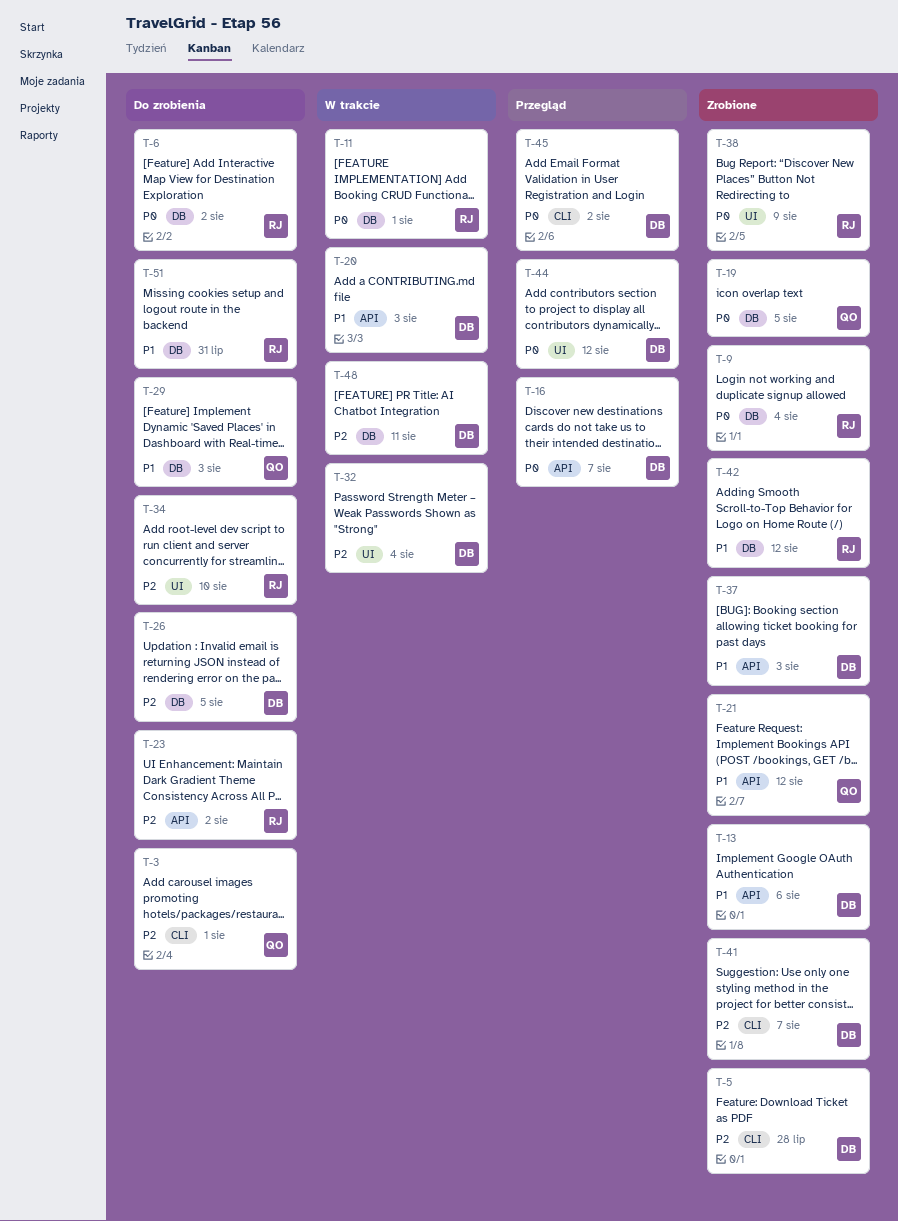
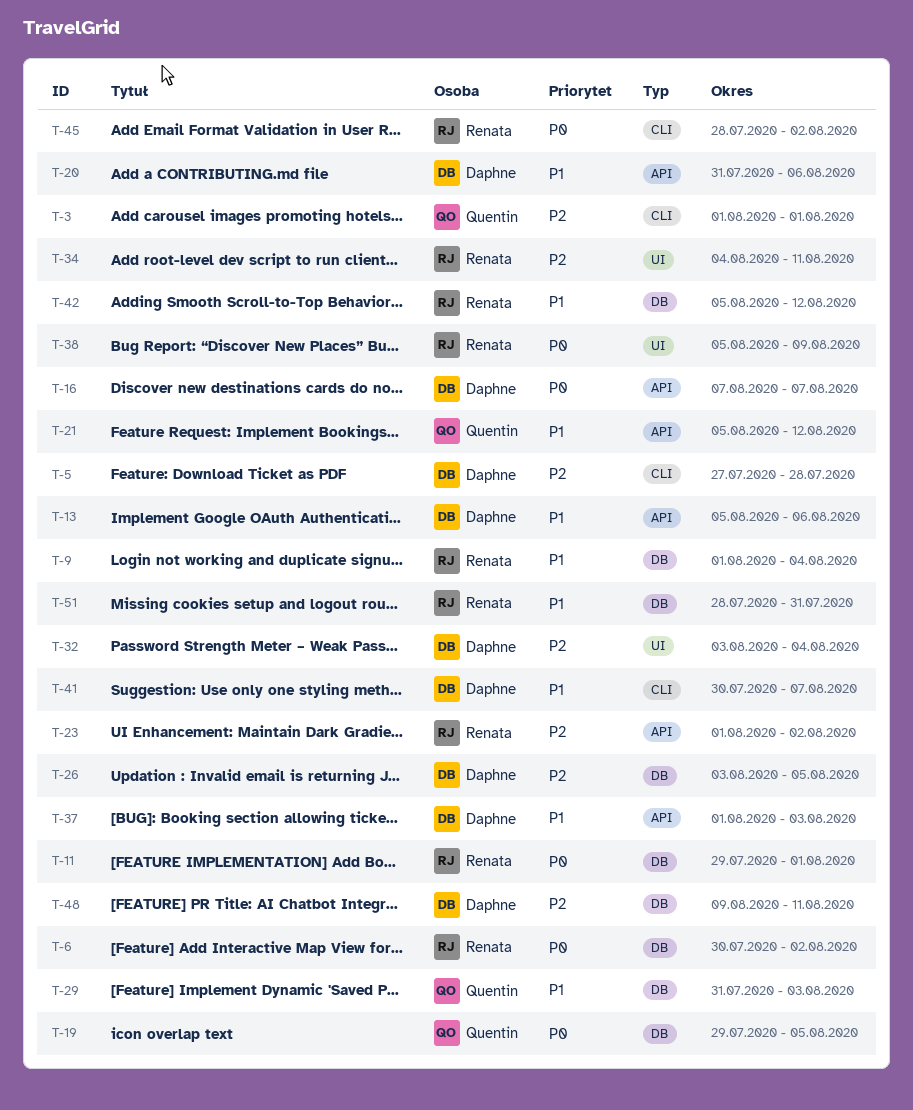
T-9, priority: P0 -> P1
T-20, due: Aug 3 -> Aug 6
T-34, due: Aug 10 -> Aug 11
T-41, priority: P2 -> P1
T-44: present -> none
T-45, owner: Daphne -> Renata

